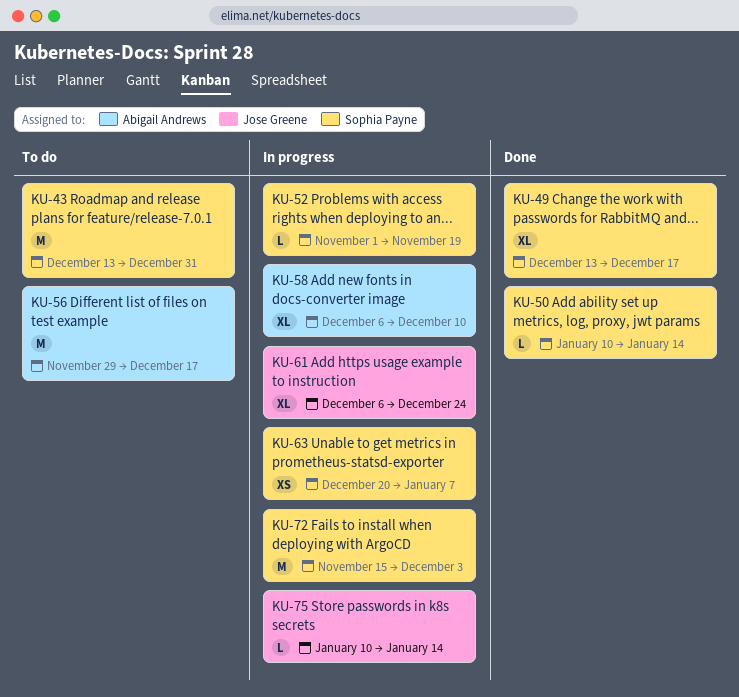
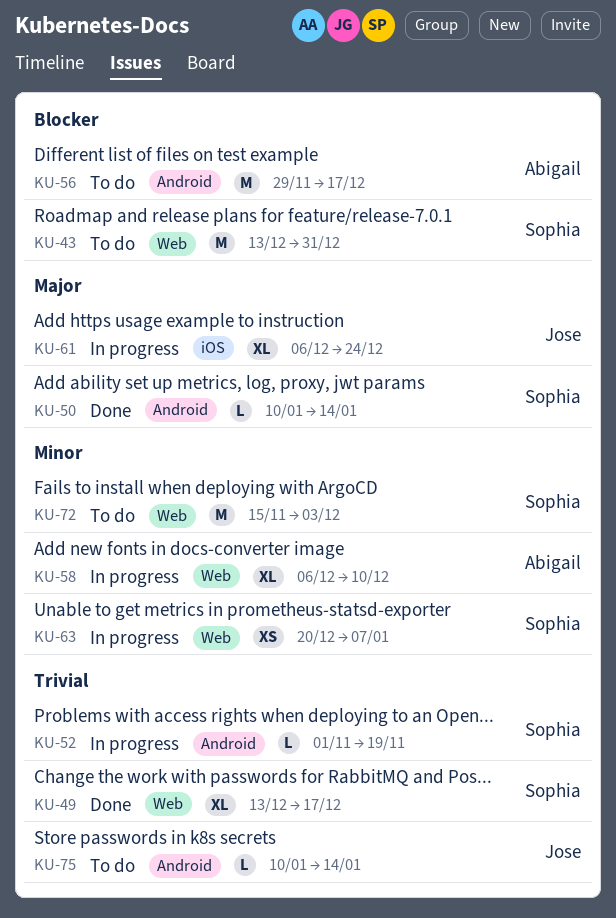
KU-72, status: In progress -> To do
KU-75, status: In progress -> To do

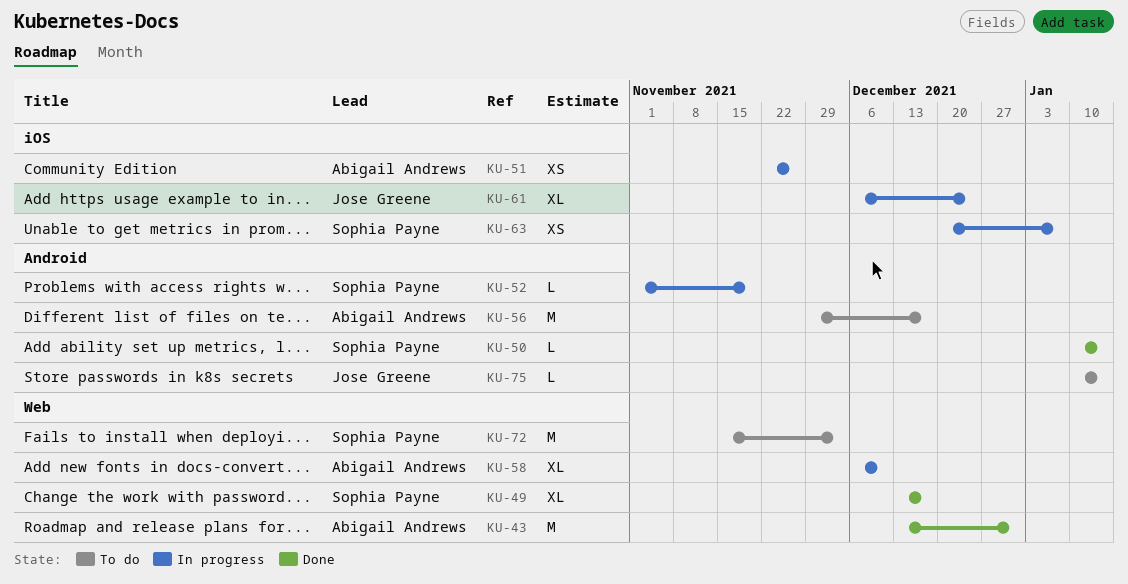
KU-43, status: To do -> Done
KU-43, owner: Sophia Payne -> Abigail Andrews
KU-51: none -> present
KU-63, label: Web -> iOS

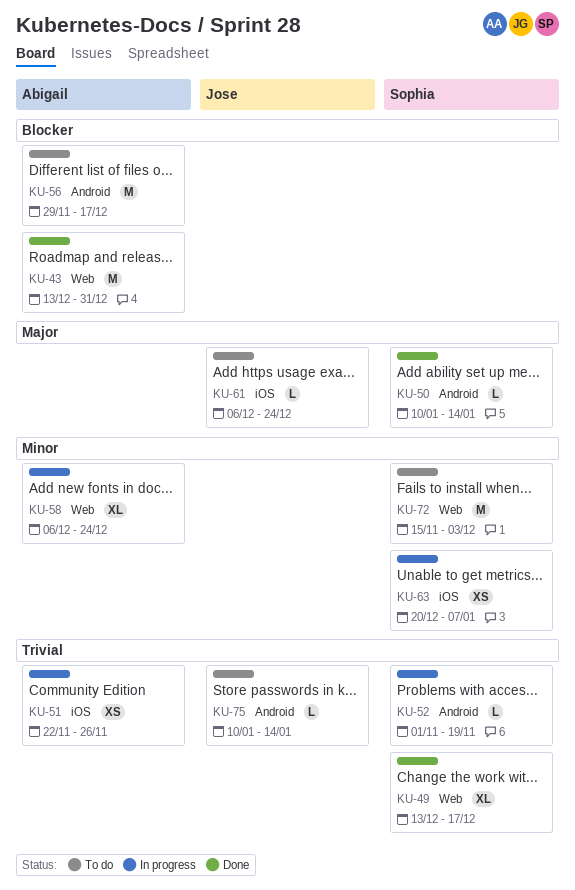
KU-58, due: Dec 10 -> Dec 24
KU-61, status: In progress -> To do
KU-61, estimate: XL -> L

